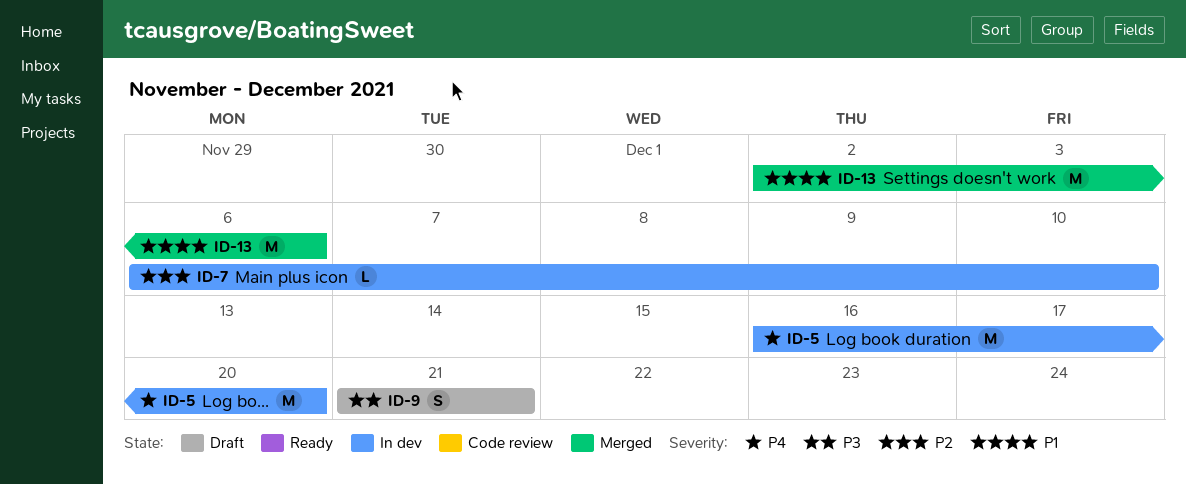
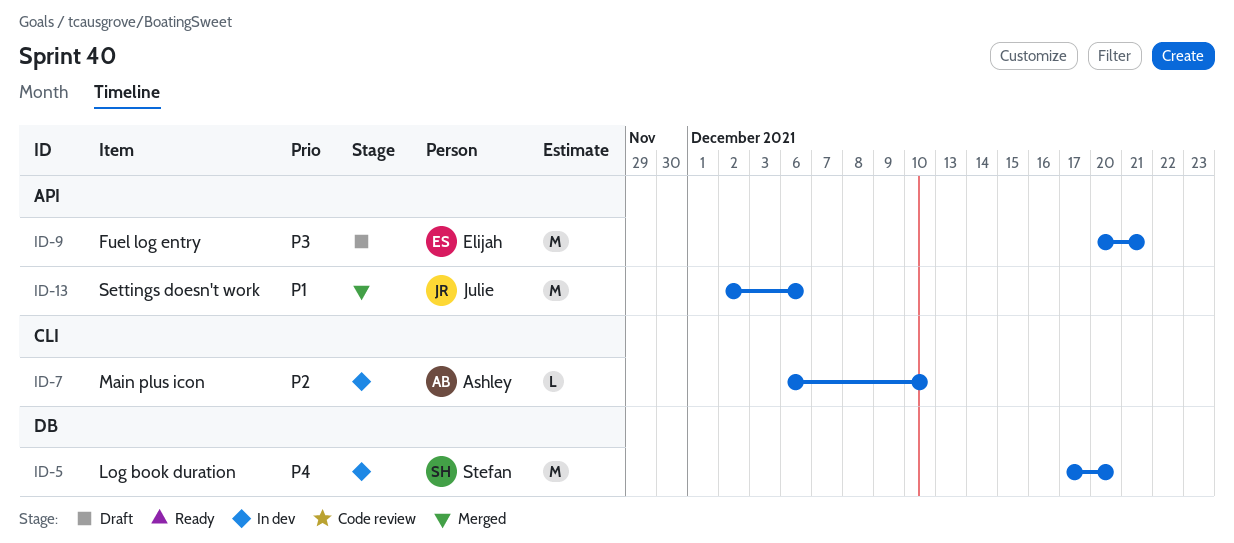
ID-5, start: Dec 16 -> Dec 17
ID-9, estimate: S -> M
ID-9, start: Dec 21 -> Dec 20

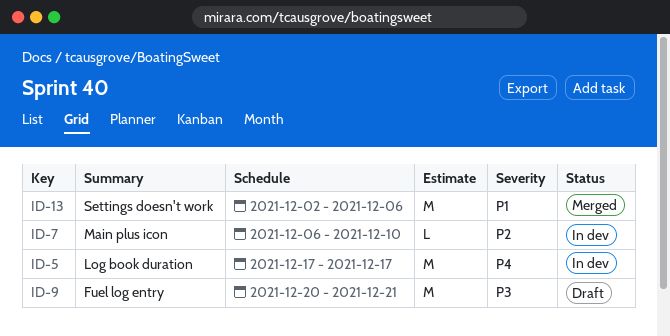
ID-5, due: Dec 20 -> Dec 17

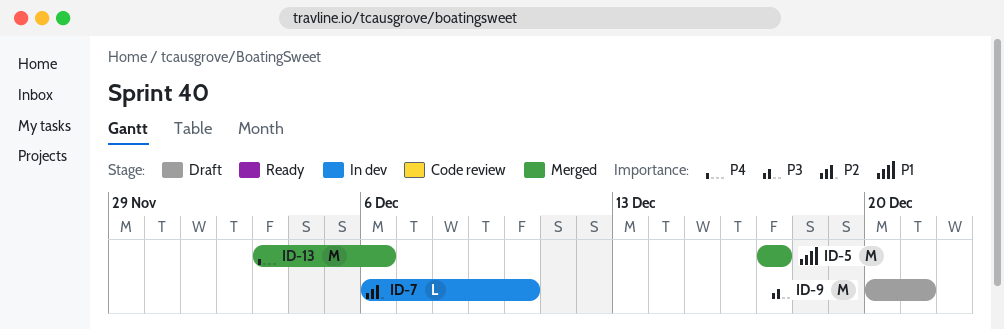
ID-5, status: In dev -> Merged
ID-5, priority: P4 -> P1
ID-13, priority: P1 -> P4
ID-13, start: Dec 2 -> Dec 3

